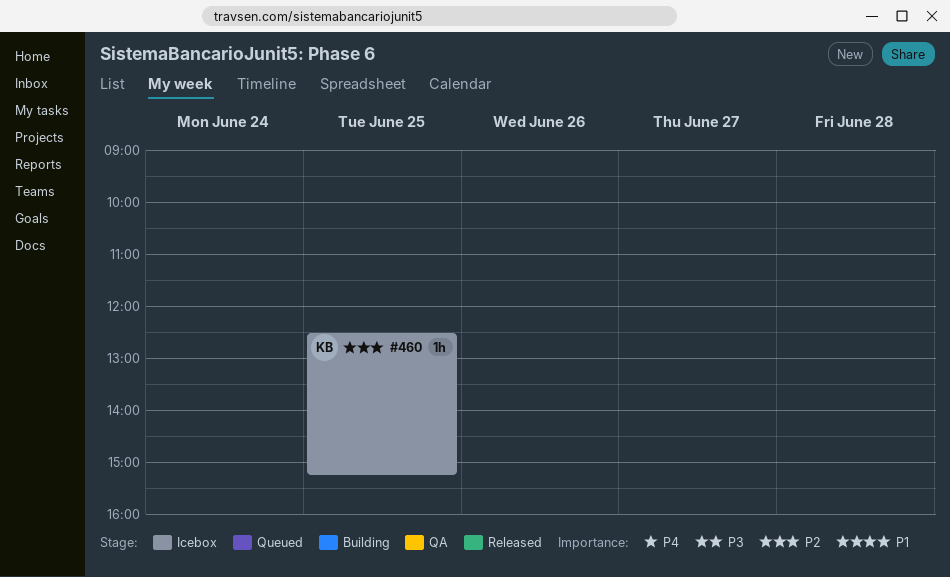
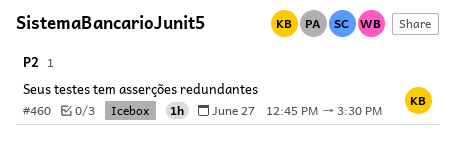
#460, day: Jun 25 -> Jun 27
#460, begins: 12:30 -> 12:45
#460, ends: 15:15 -> 15:30

